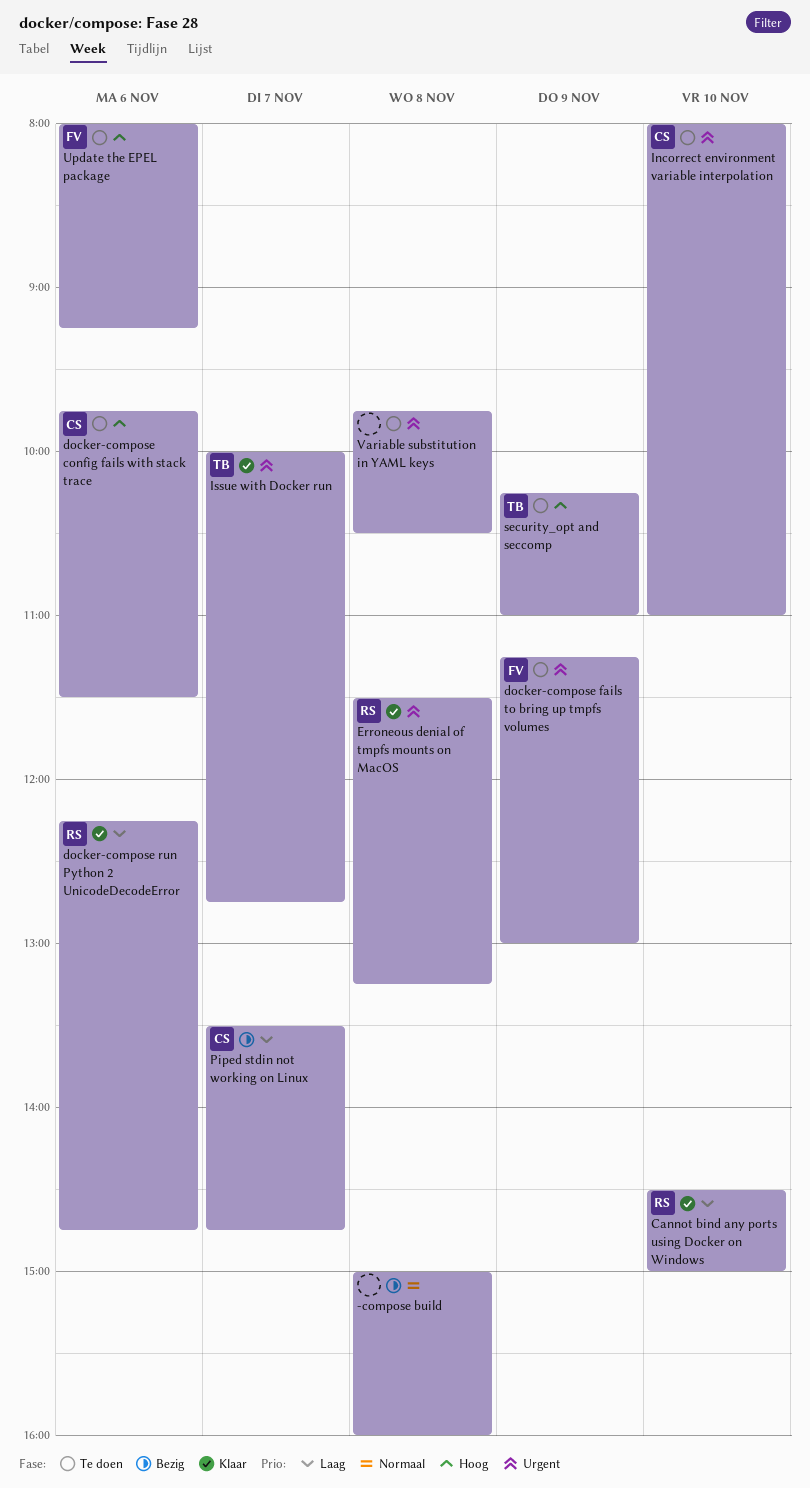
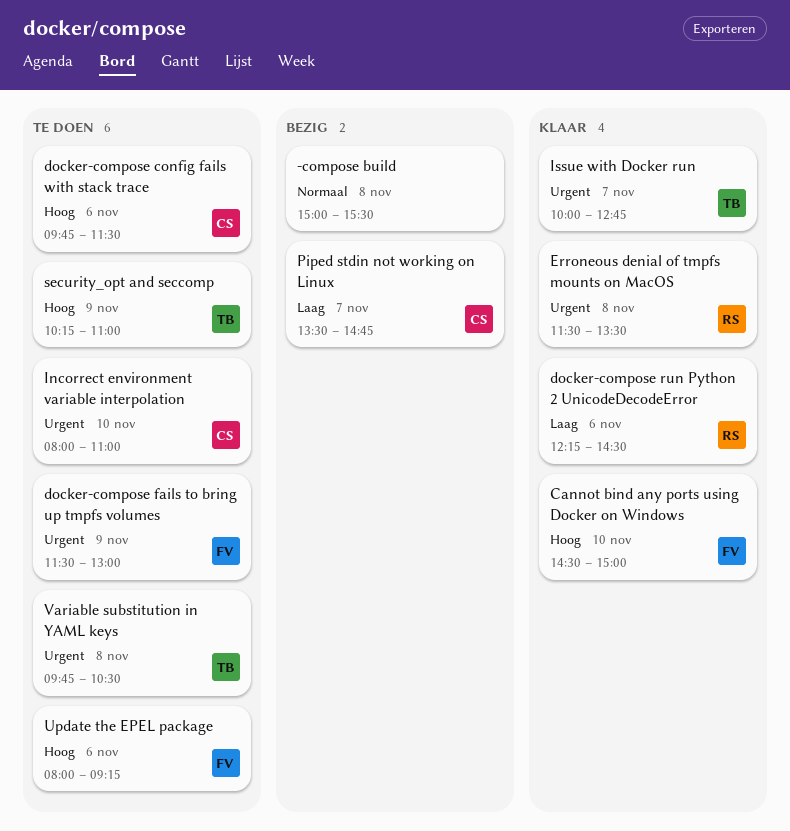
-compose build, ends: 16:00 -> 15:30
Cannot bind any ports using Docker on Windows, owner: RS -> FV
Cannot bind any ports using Docker on Windows, priority: Laag -> Hoog
docker-compose fails to bring up tmpfs volumes, begins: 11:15 -> 11:30
docker-compose run Python 2 UnicodeDecodeError, ends: 14:45 -> 14:30
Erroneous denial of tmpfs mounts on MacOS, ends: 13:15 -> 13:30
Variable substitution in YAML keys, owner: none -> TB

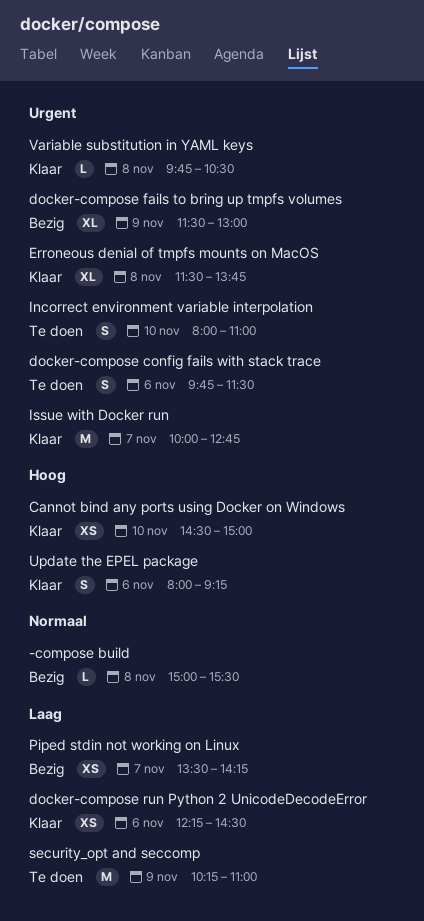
docker-compose config fails with stack trace, priority: Hoog -> Urgent
docker-compose fails to bring up tmpfs volumes, status: Te doen -> Bezig
Erroneous denial of tmpfs mounts on MacOS, ends: 13:30 -> 13:45
Piped stdin not working on Linux, ends: 14:45 -> 14:15
security_opt and seccomp, priority: Hoog -> Laag
Update the EPEL package, status: Te doen -> Klaar
Variable substitution in YAML keys, status: Te doen -> Klaar

